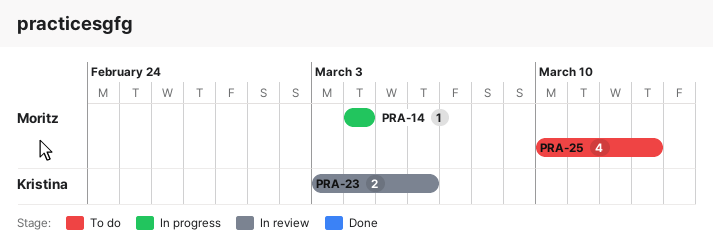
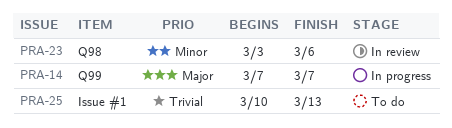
PRA-14, start: Mar 4 -> Mar 7
PRA-14, due: Mar 4 -> Mar 7

